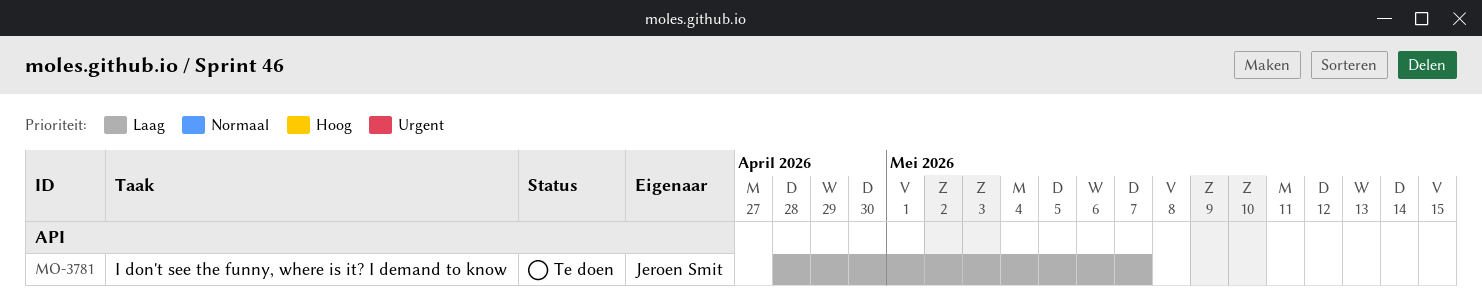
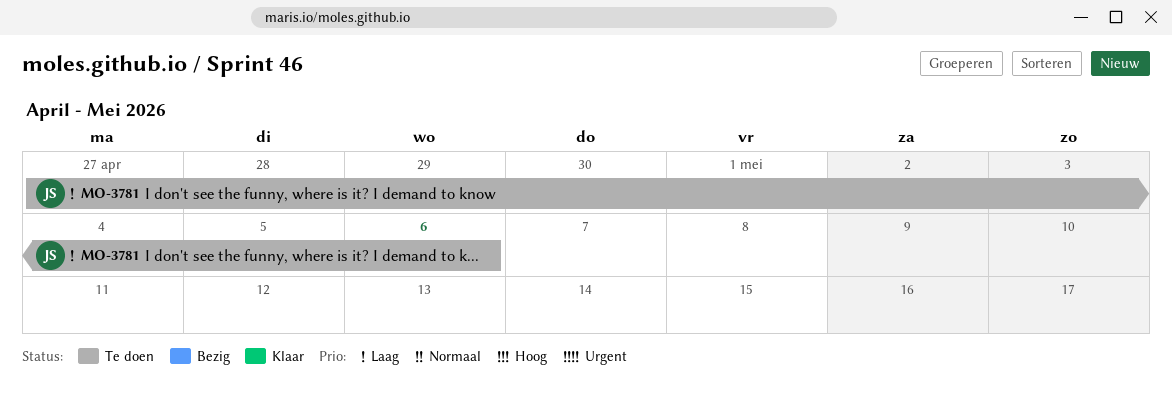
MO-3781, start: Apr 28 -> Apr 27
MO-3781, due: May 7 -> May 6

